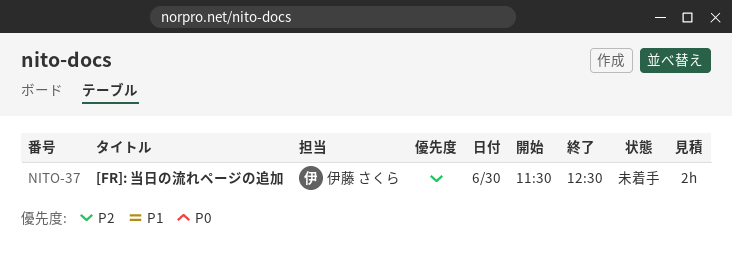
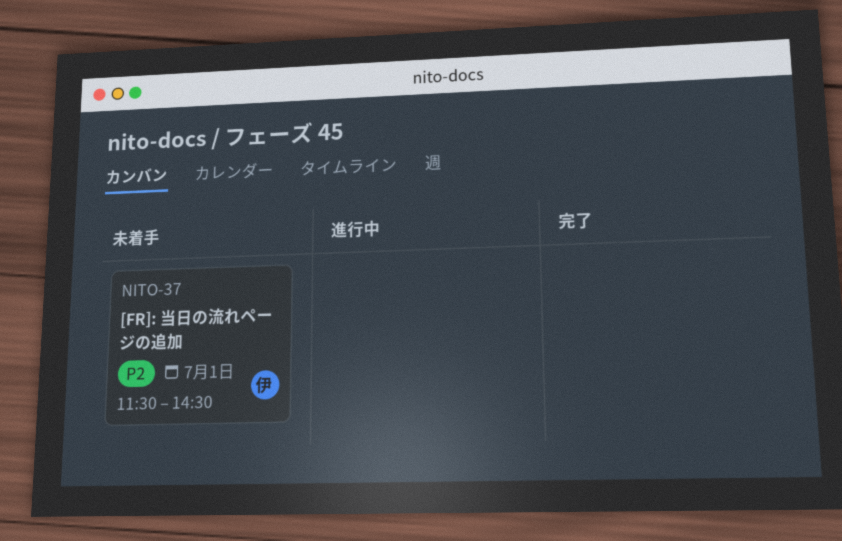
NITO-37, day: Jun 30 -> Jul 1
NITO-37, ends: 12:30 -> 14:30

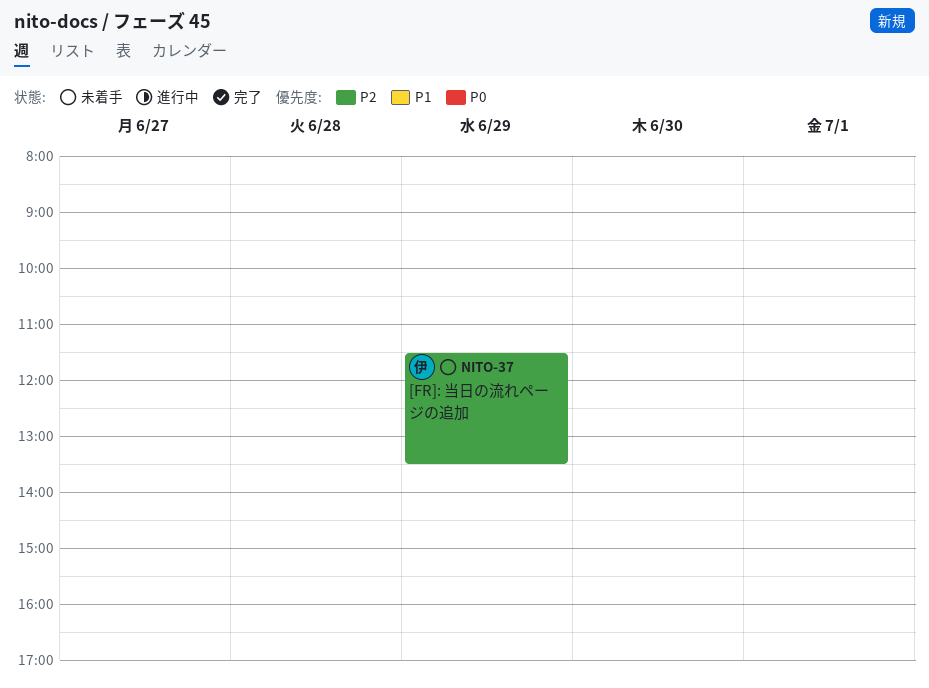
NITO-37, day: Jul 1 -> Jun 29
NITO-37, ends: 14:30 -> 13:30

